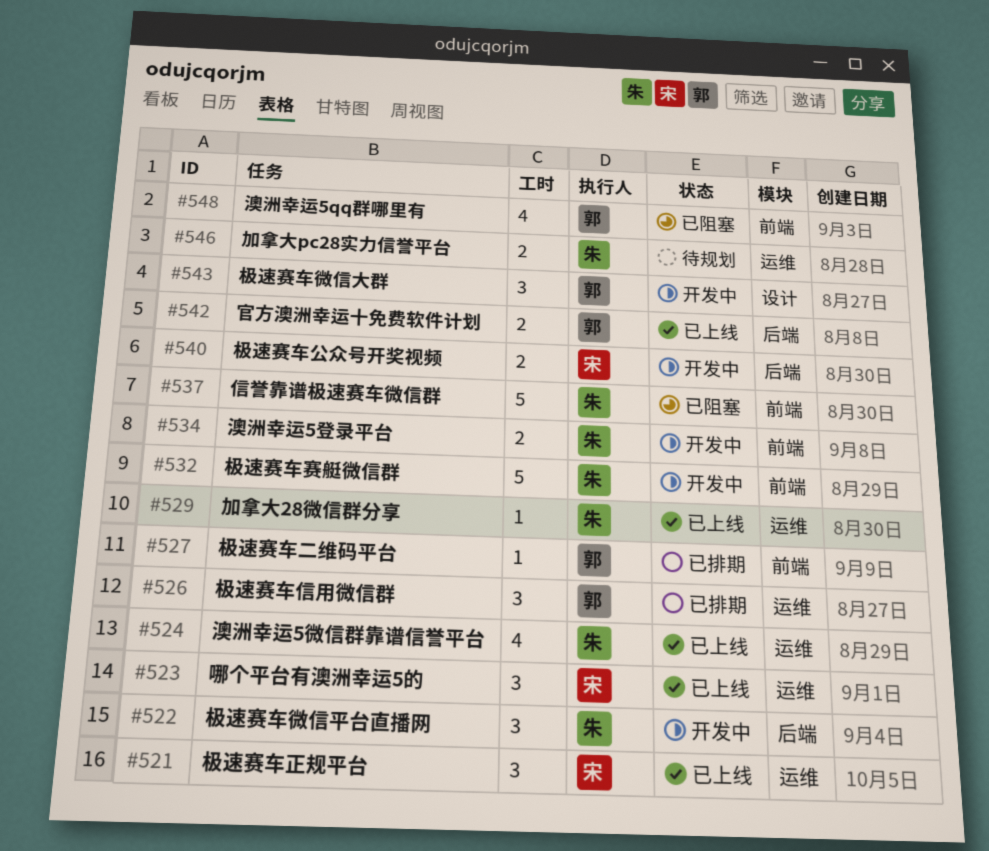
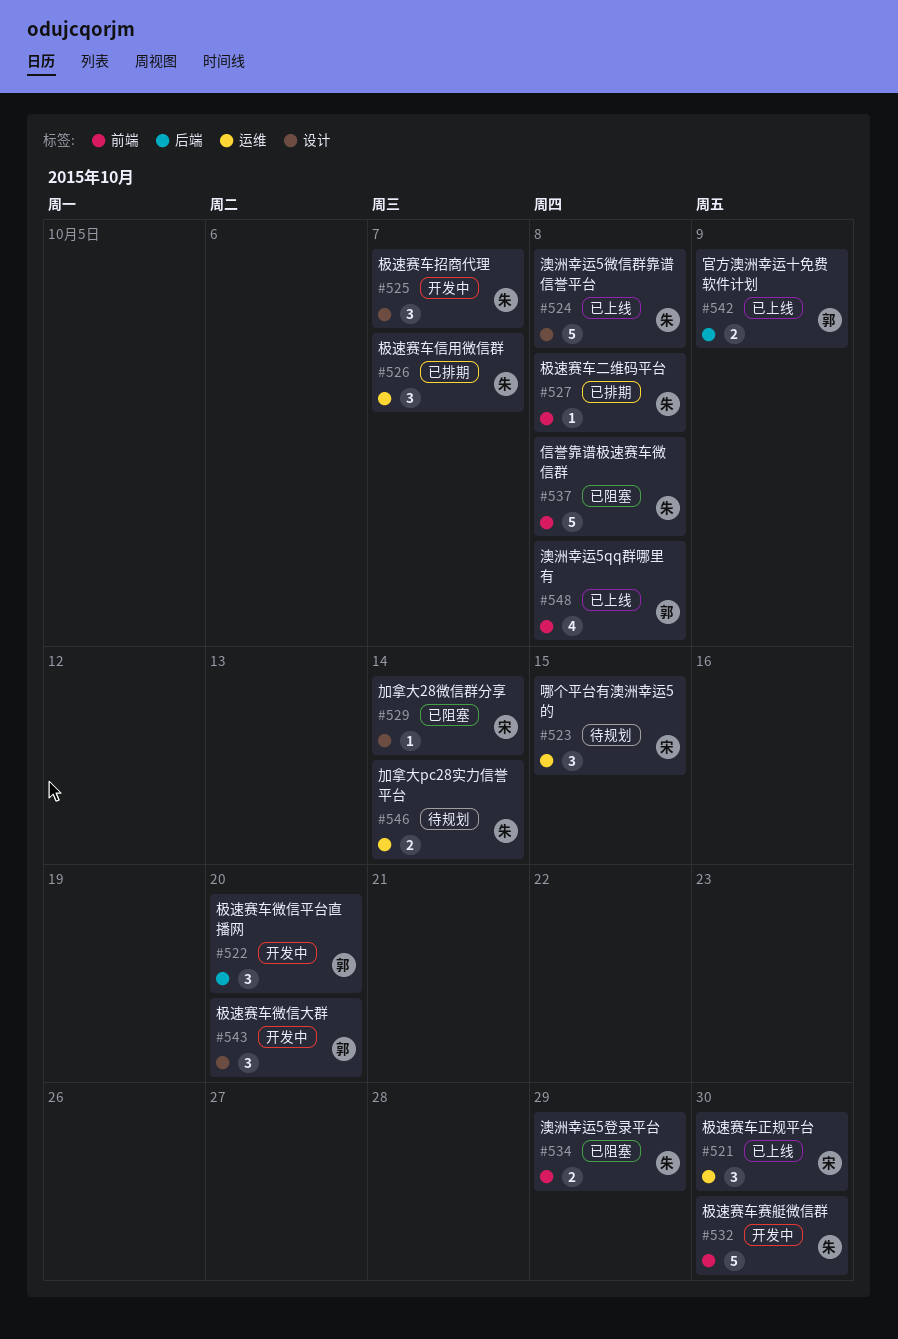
#522, owner: 朱 -> 郭
#523, status: 已上线 -> 待规划
#524, label: 运维 -> 设计
#524, estimate: 4 -> 5
#525: none -> present
#526, owner: 郭 -> 朱
#527, owner: 郭 -> 朱
#529, status: 已上线 -> 已阻塞
#529, owner: 朱 -> 宋
#529, label: 运维 -> 设计
#534, status: 开发中 -> 已阻塞
#540: present -> none
#548, status: 已阻塞 -> 已上线

